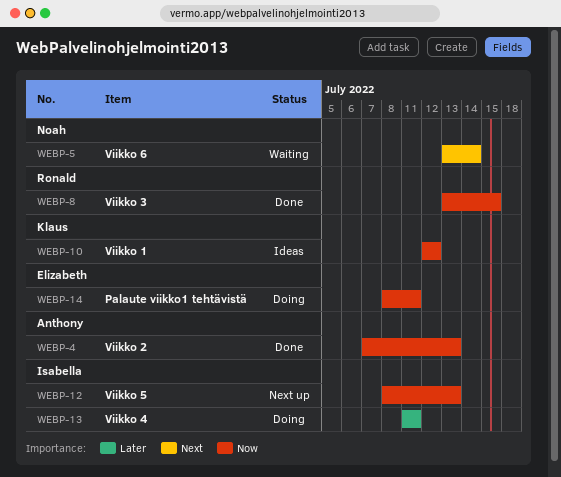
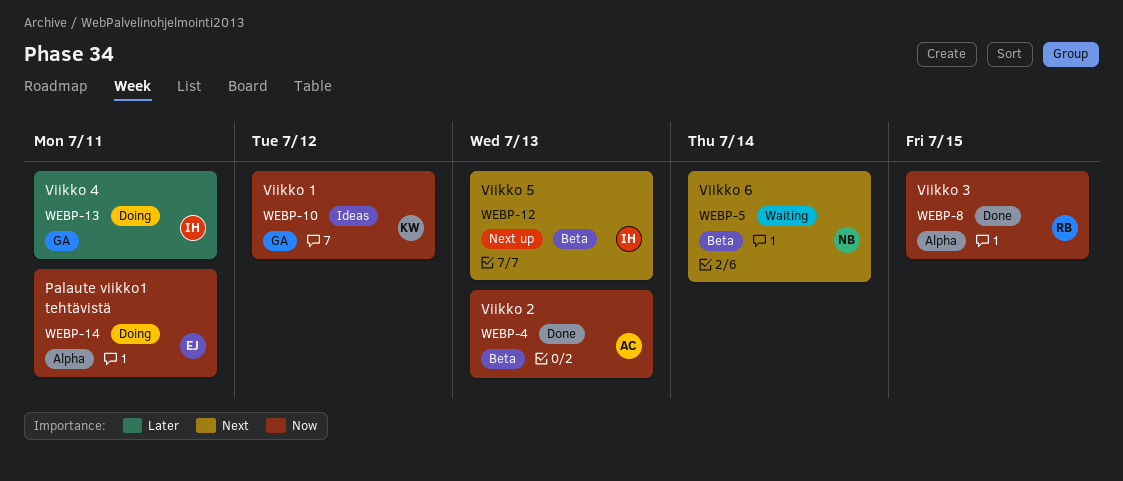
WEBP-12, priority: Now -> Next

